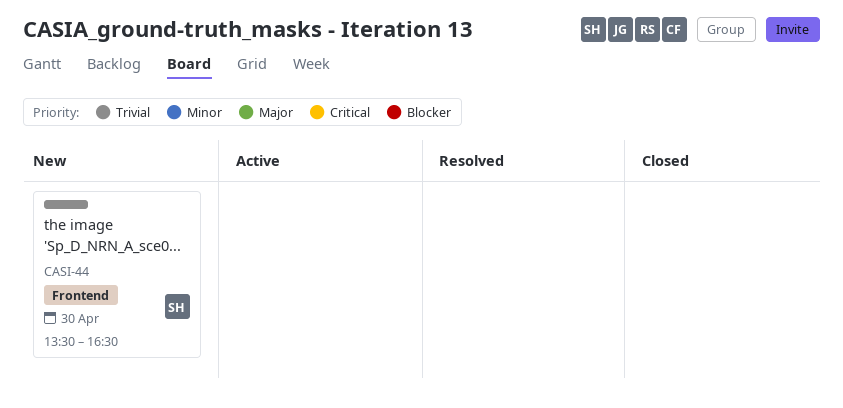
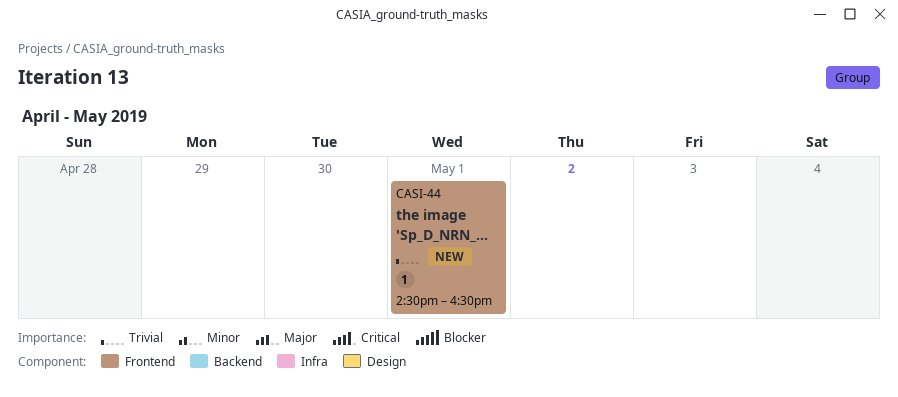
CASI-44, day: Apr 30 -> May 1
CASI-44, begins: 13:30 -> 14:30

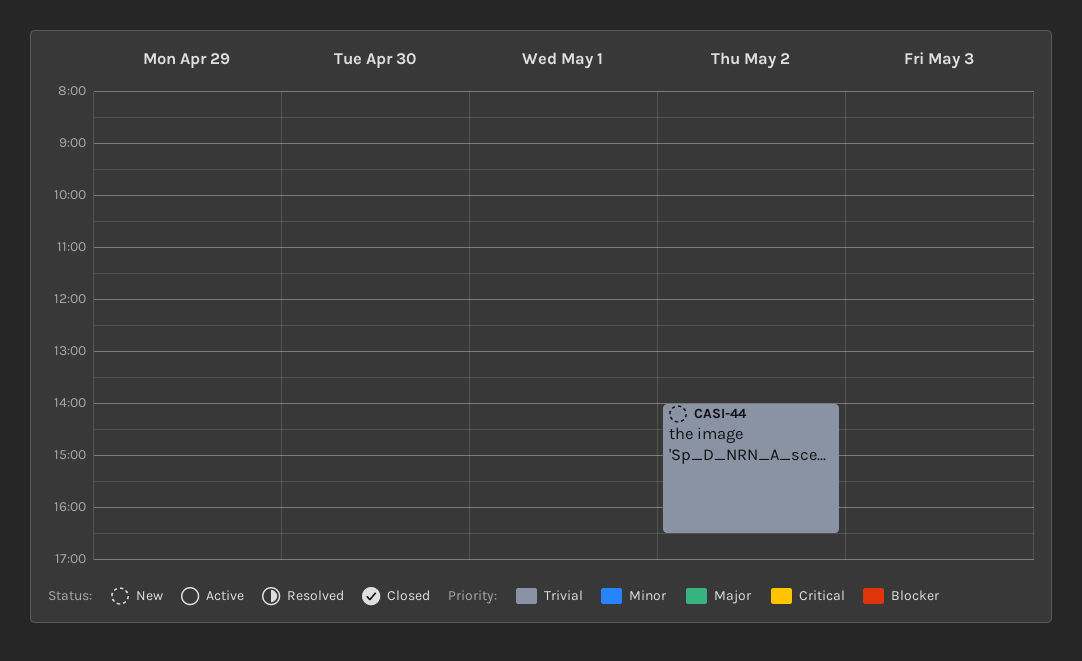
CASI-44, day: May 1 -> May 2
CASI-44, begins: 14:30 -> 14:00

